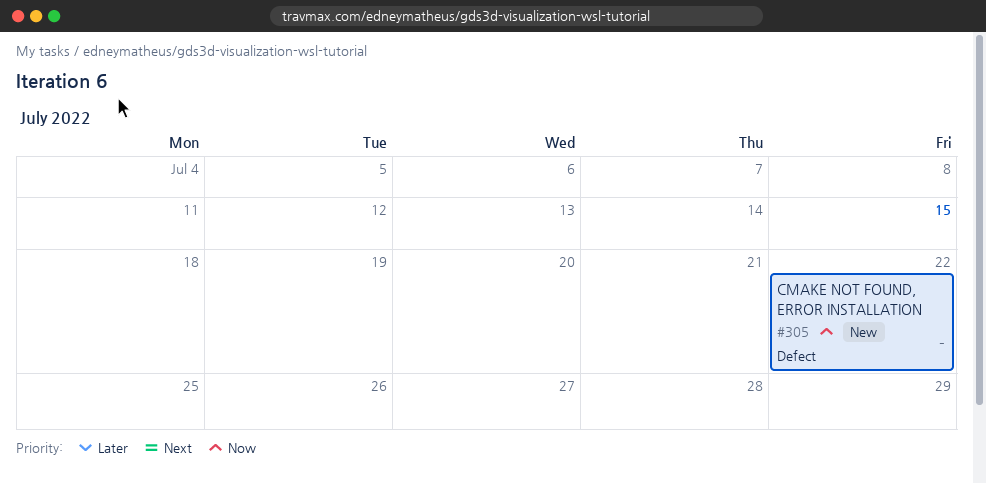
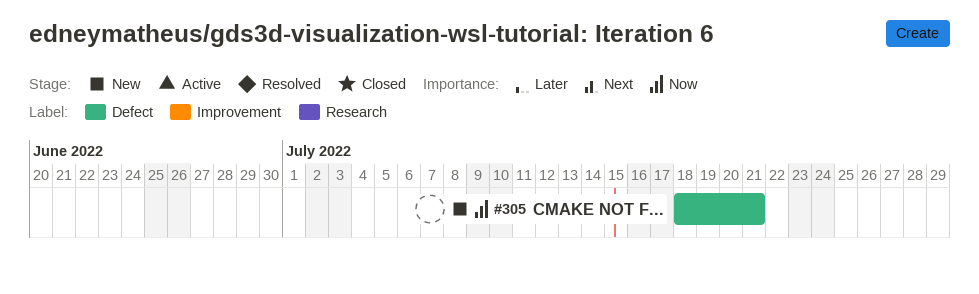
#305, due: Jul 22 -> Jul 21

